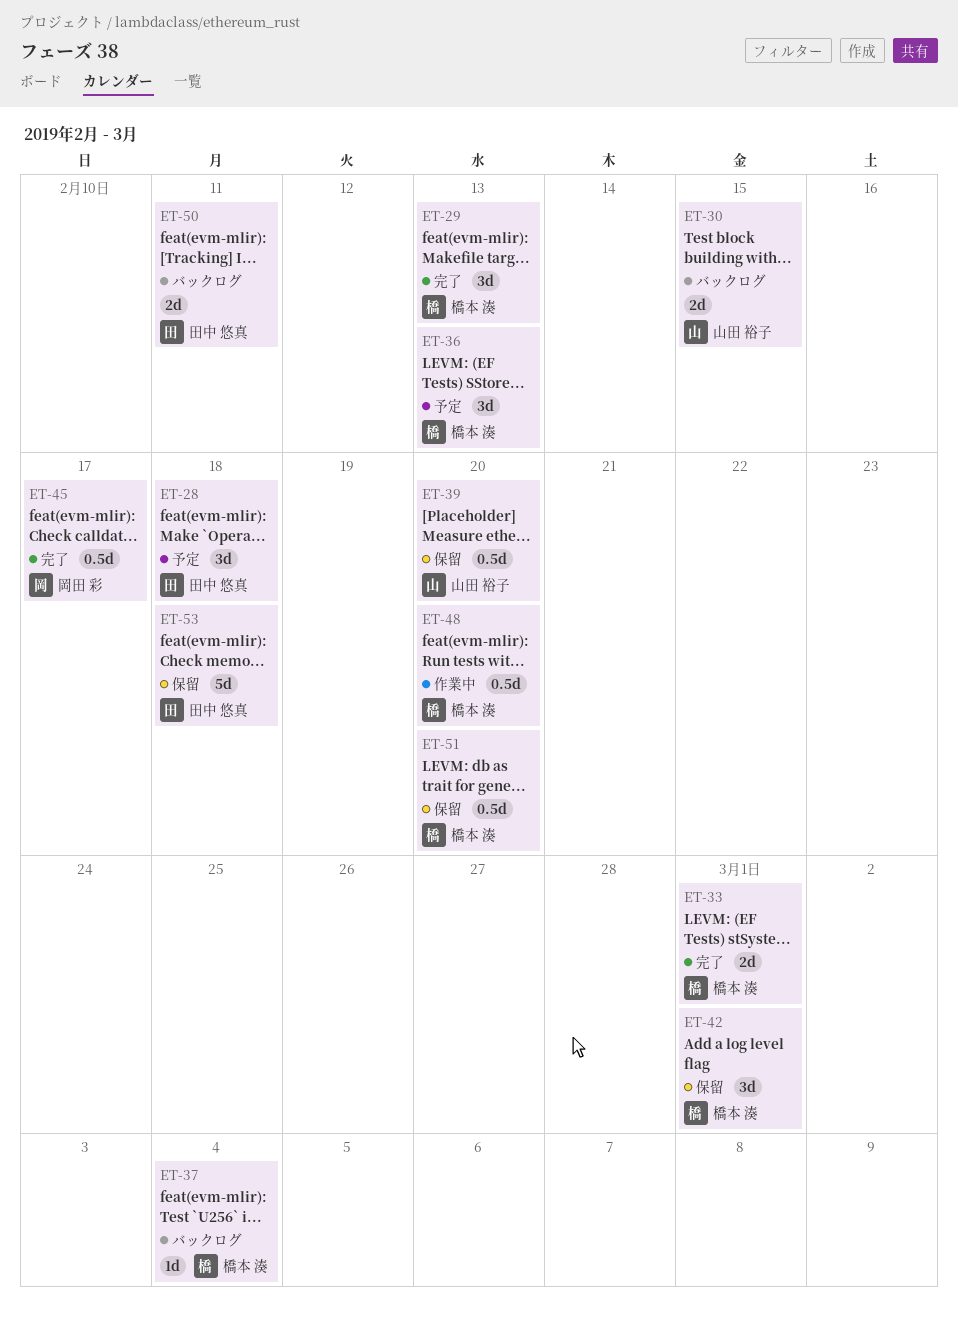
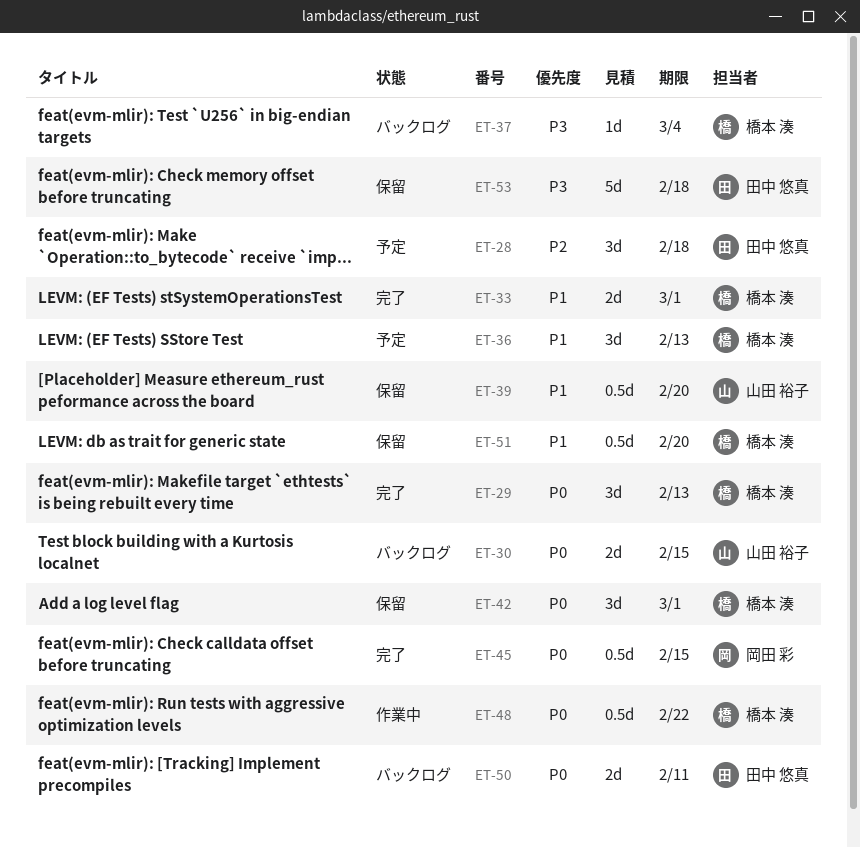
ET-45, due: Feb 17 -> Feb 15
ET-48, due: Feb 20 -> Feb 22

